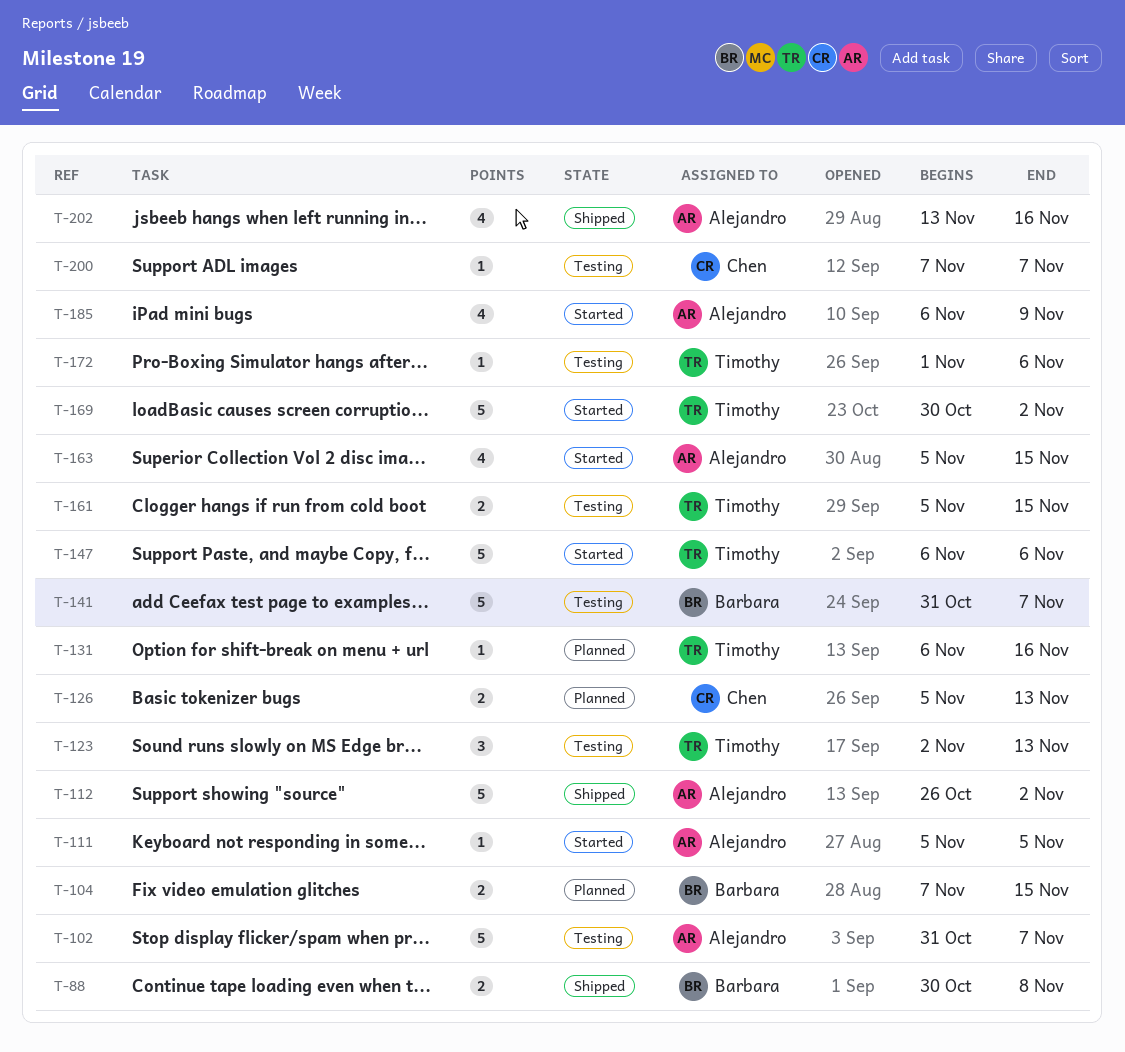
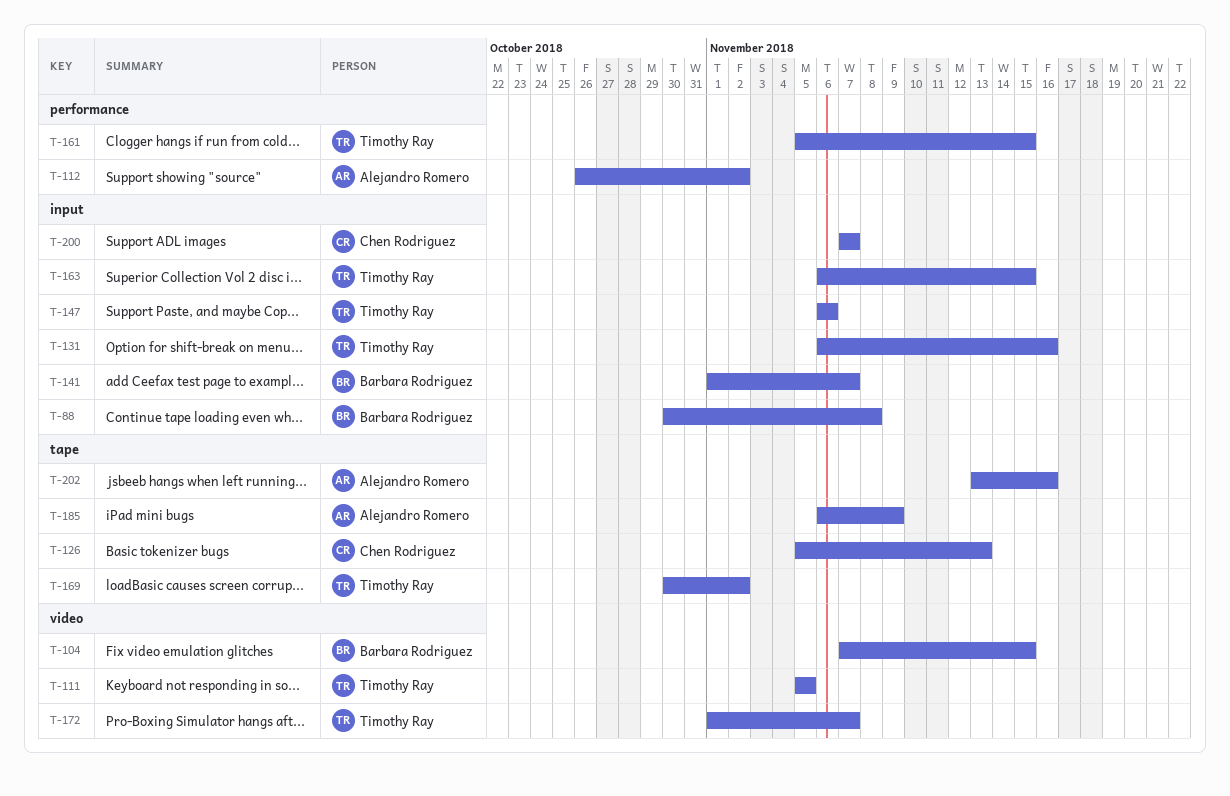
T-102: present -> none
T-111, owner: Alejandro Romero -> Timothy Ray
T-123: present -> none
T-141, start: Oct 31 -> Nov 1
T-163, owner: Alejandro Romero -> Timothy Ray
T-163, start: Nov 5 -> Nov 6
T-172, due: Nov 6 -> Nov 7

